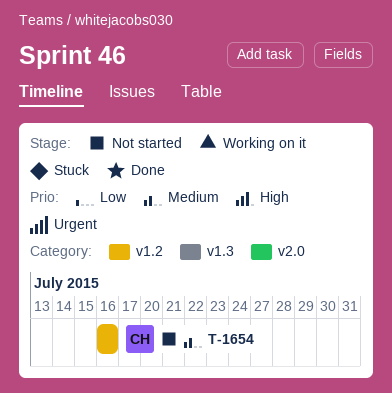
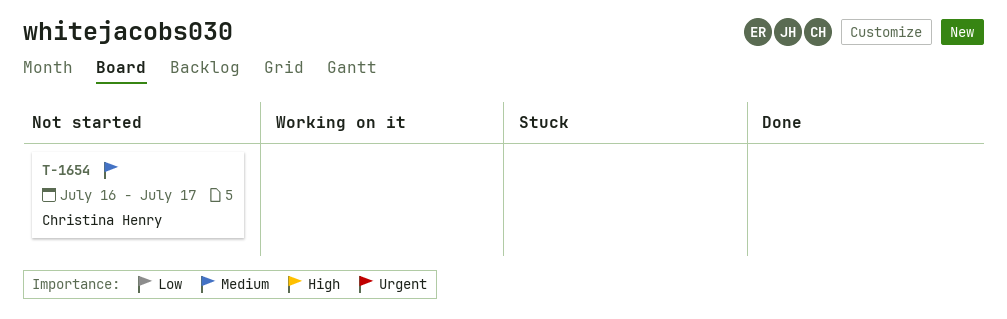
T-1654, due: Jul 16 -> Jul 17

